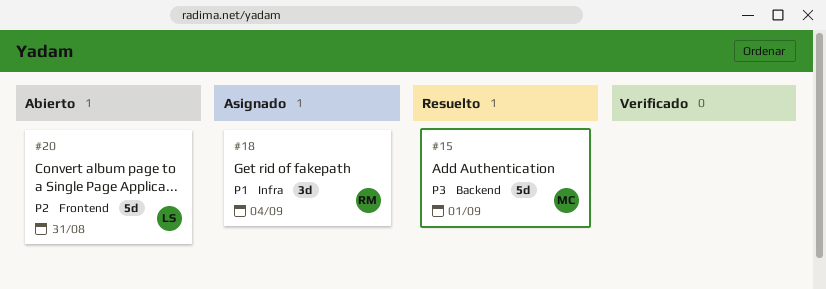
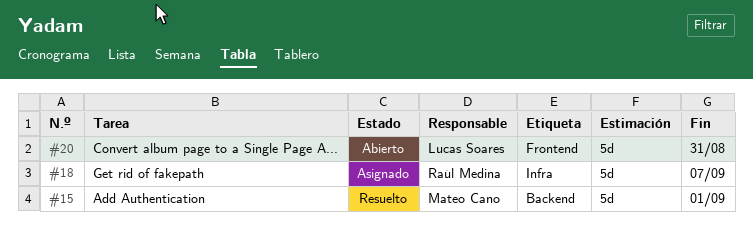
#18, estimate: 3d -> 5d
#18, due: Sep 4 -> Sep 7

